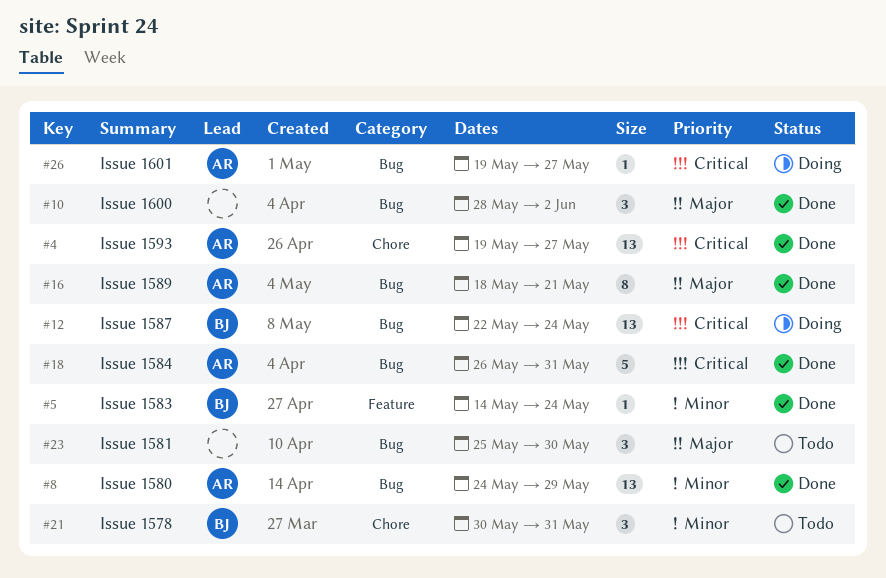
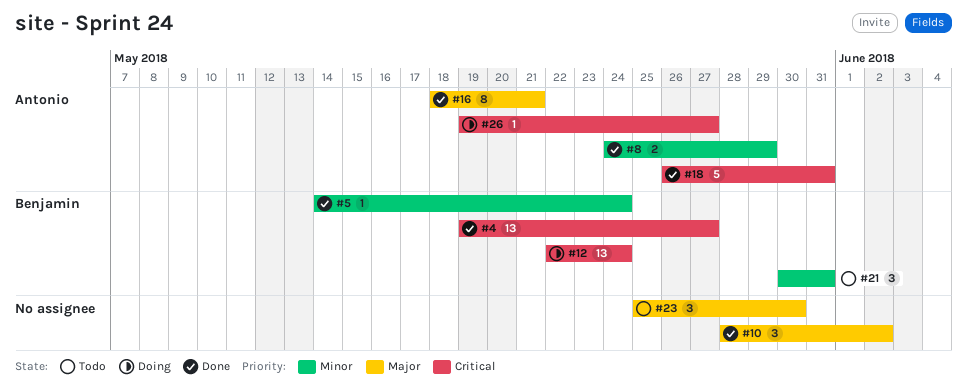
#4, owner: Antonio -> Benjamin
#8, estimate: 13 -> 2

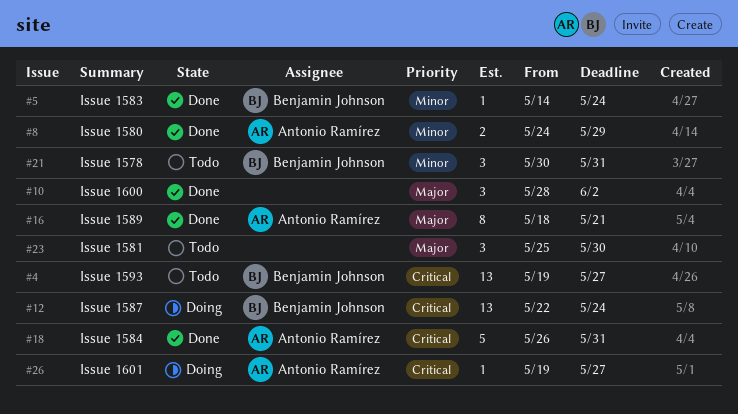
#4, status: Done -> Todo

